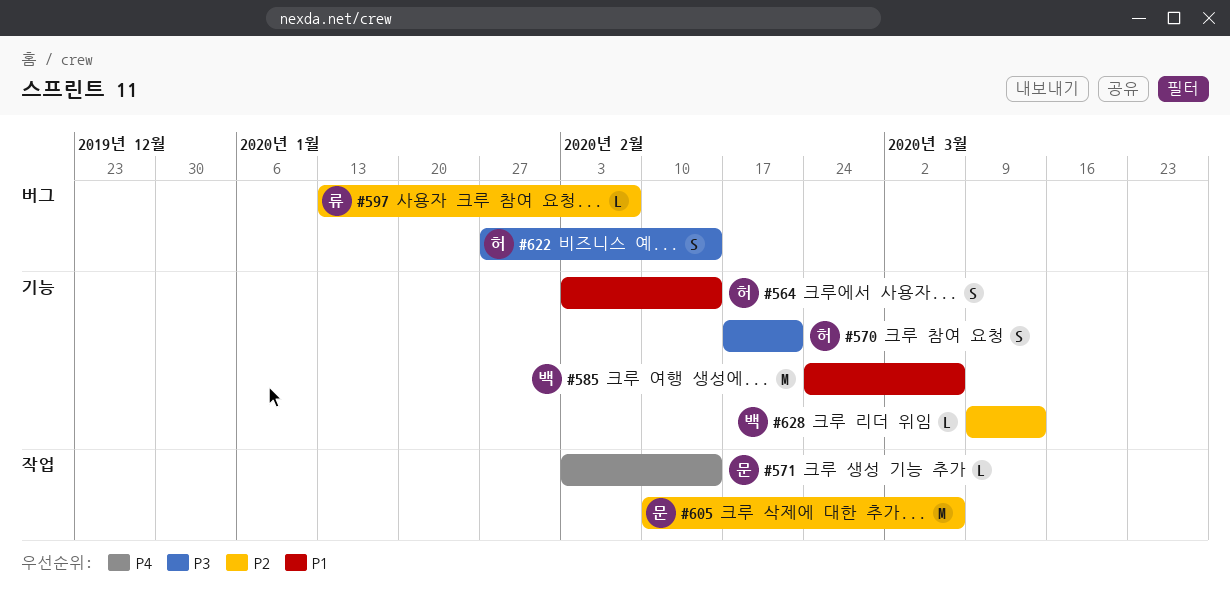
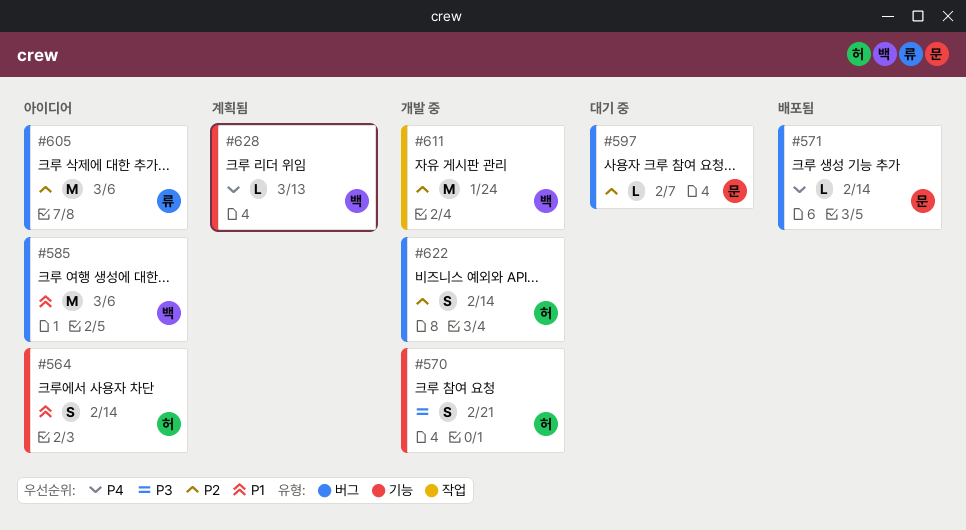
#571, label: 작업 -> 버그
#585, label: 기능 -> 버그
#597, owner: 류 -> 문
#605, owner: 문 -> 류
#605, label: 작업 -> 버그
#611: none -> present
#622, priority: P3 -> P2
#628, priority: P2 -> P4

